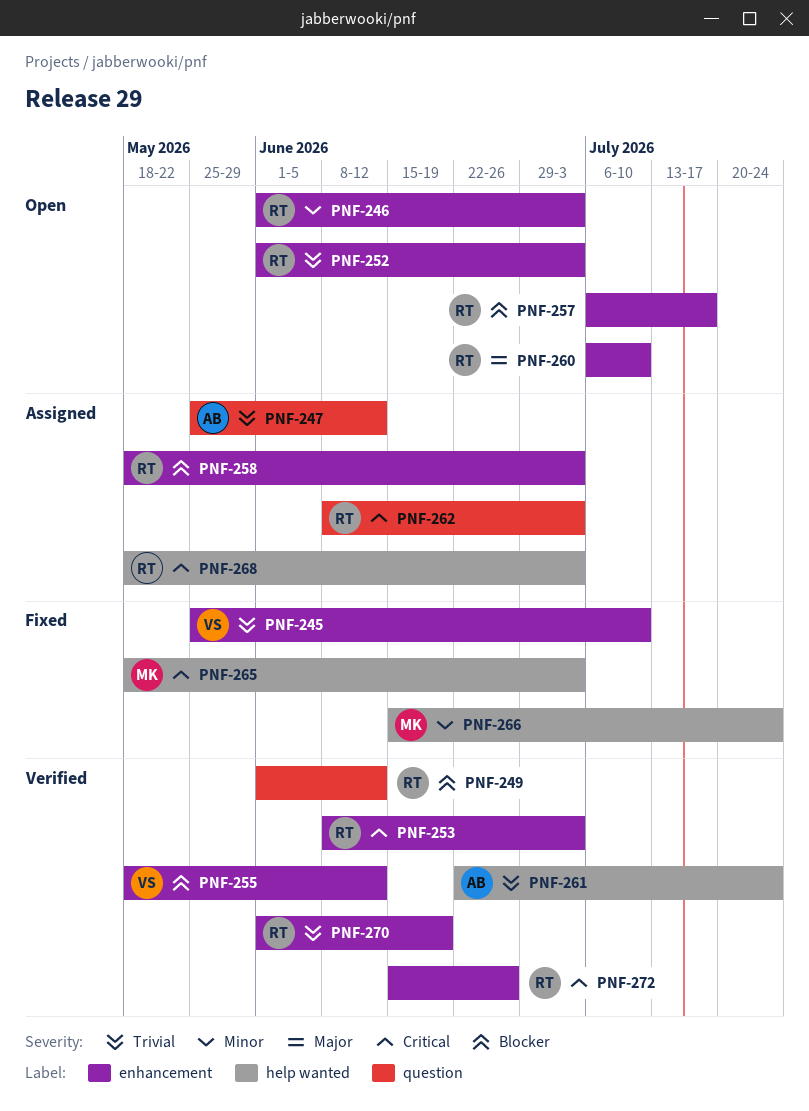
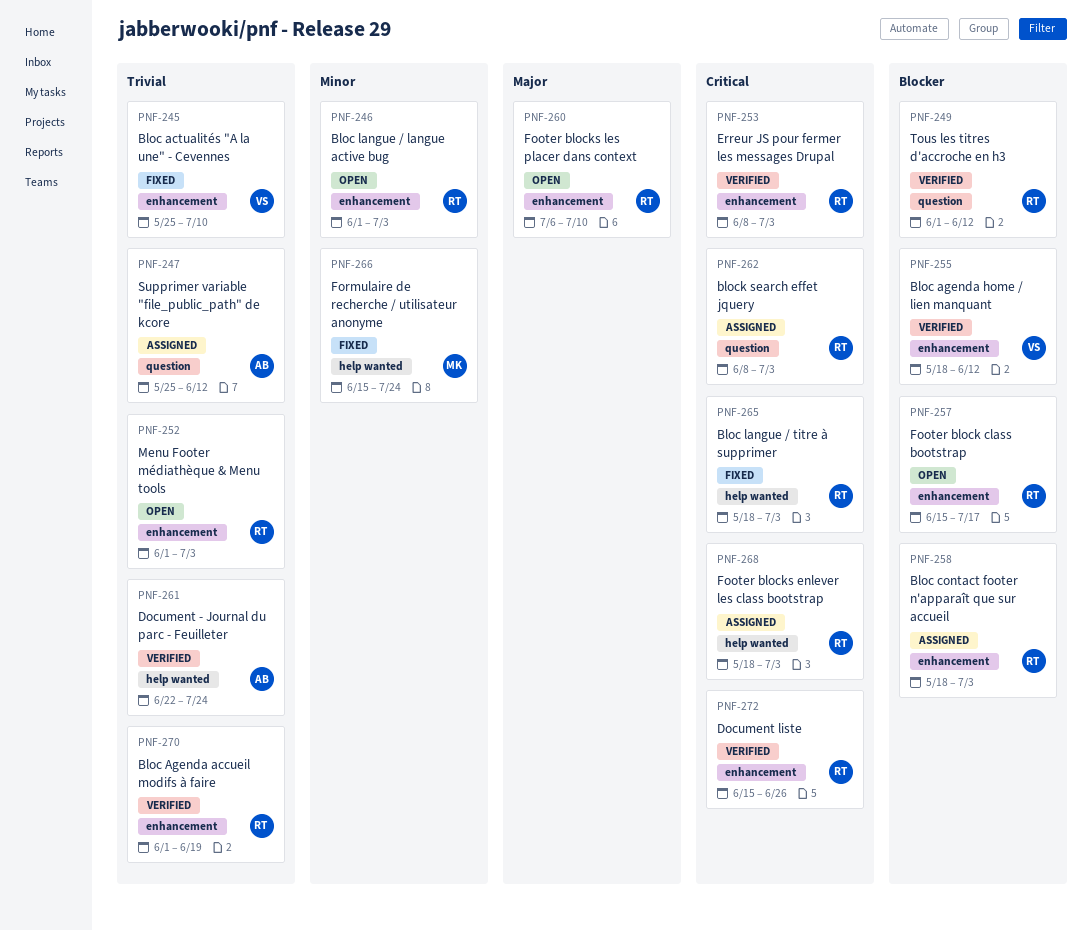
PNF-257, start: Jul 6 -> Jun 15
PNF-265, owner: MK -> RT

